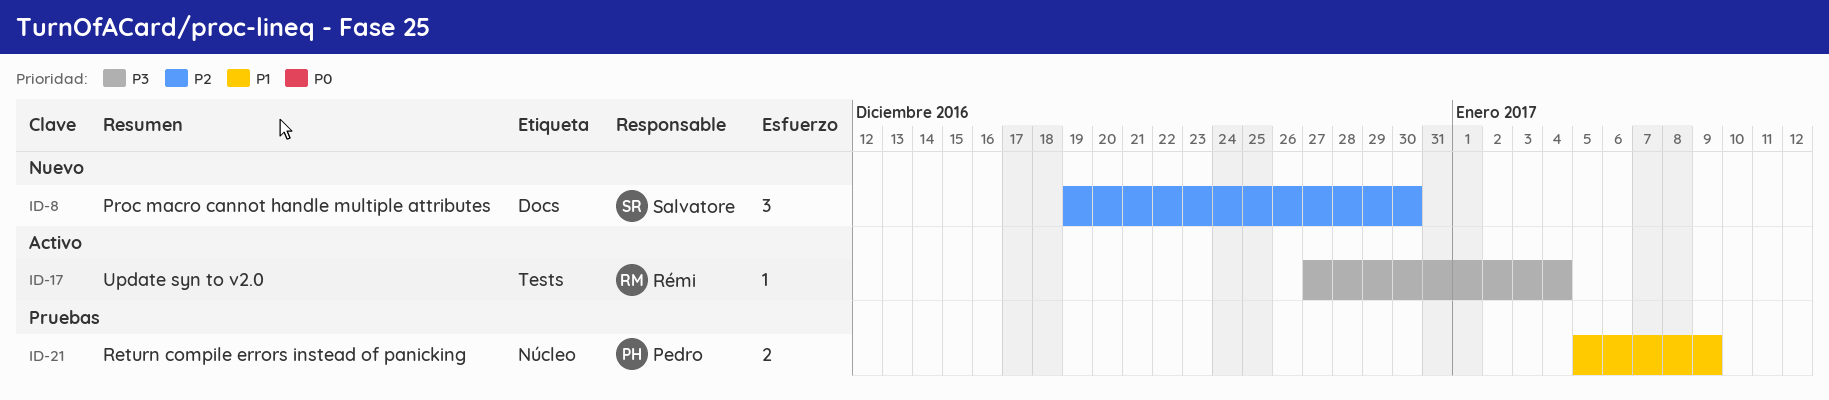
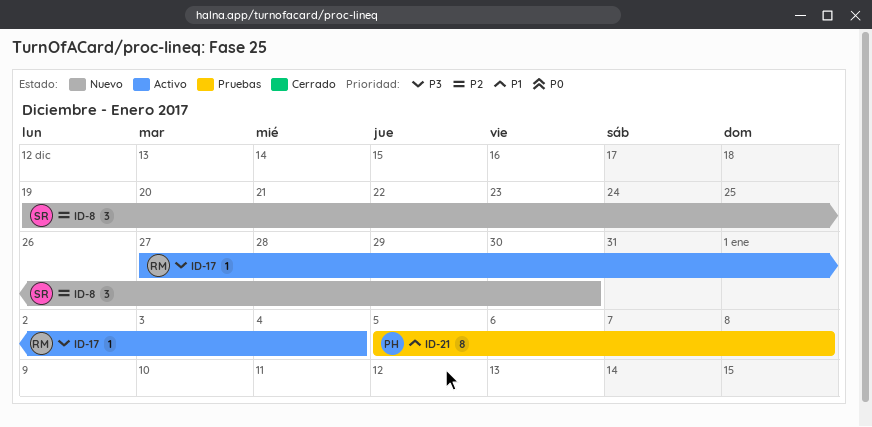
ID-21, estimate: 2 -> 8
ID-21, due: Jan 9 -> Jan 8

